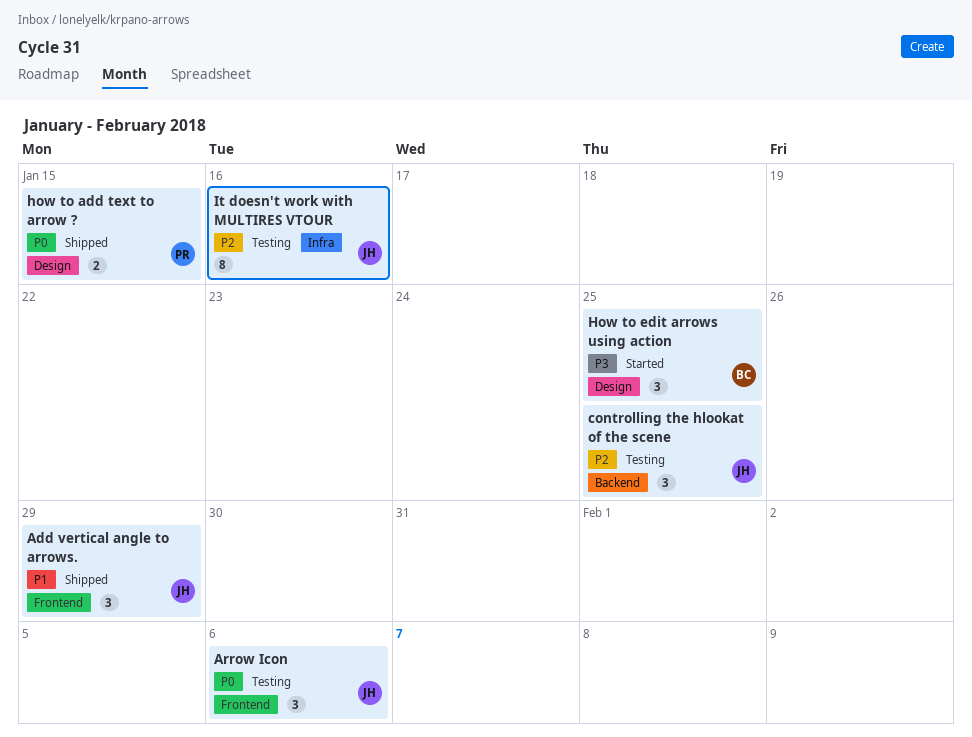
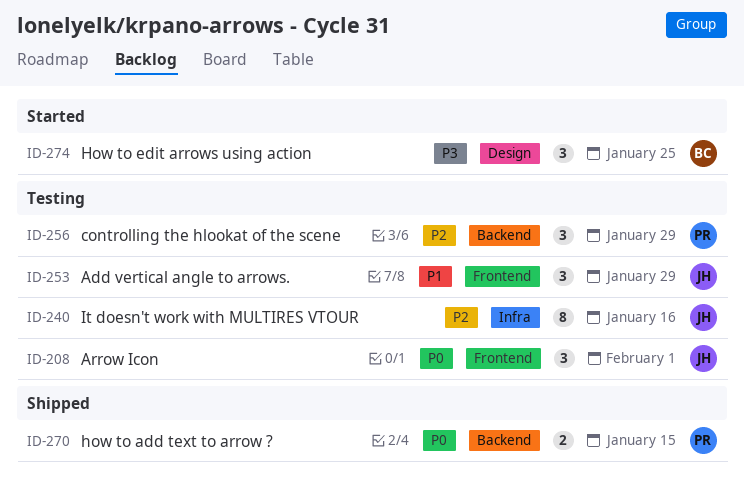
Add vertical angle to arrows., status: Shipped -> Testing
Arrow Icon, due: Feb 6 -> Feb 1
controlling the hlookat of the scene, owner: JH -> PR
controlling the hlookat of the scene, due: Jan 25 -> Jan 29
how to add text to arrow ?, label: Design -> Backend

